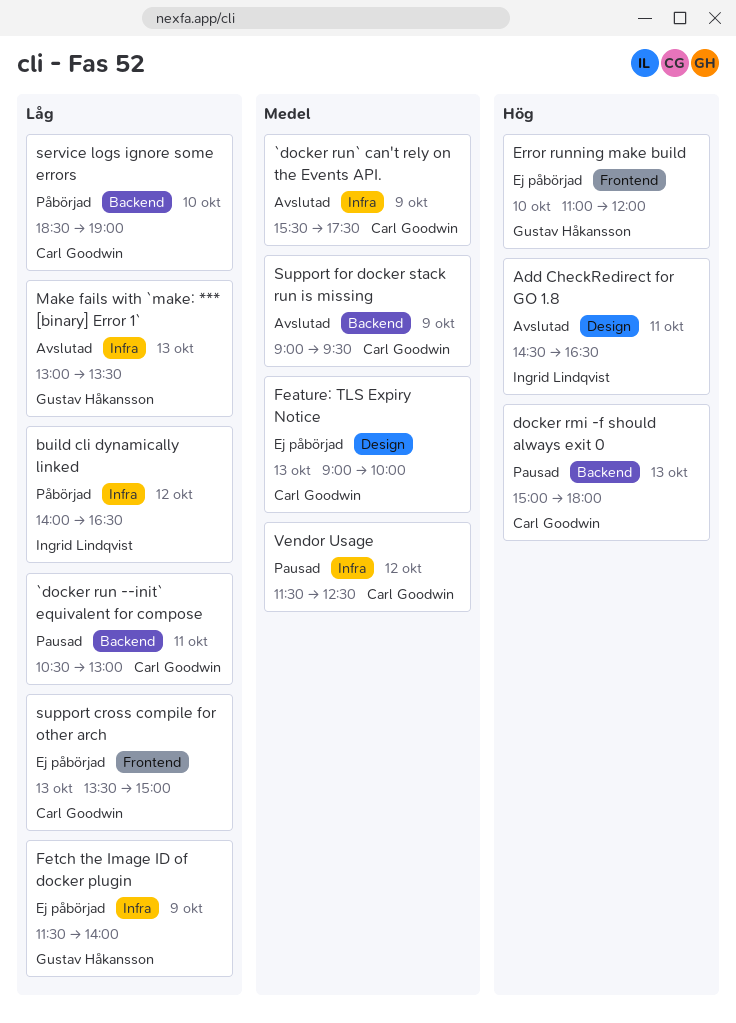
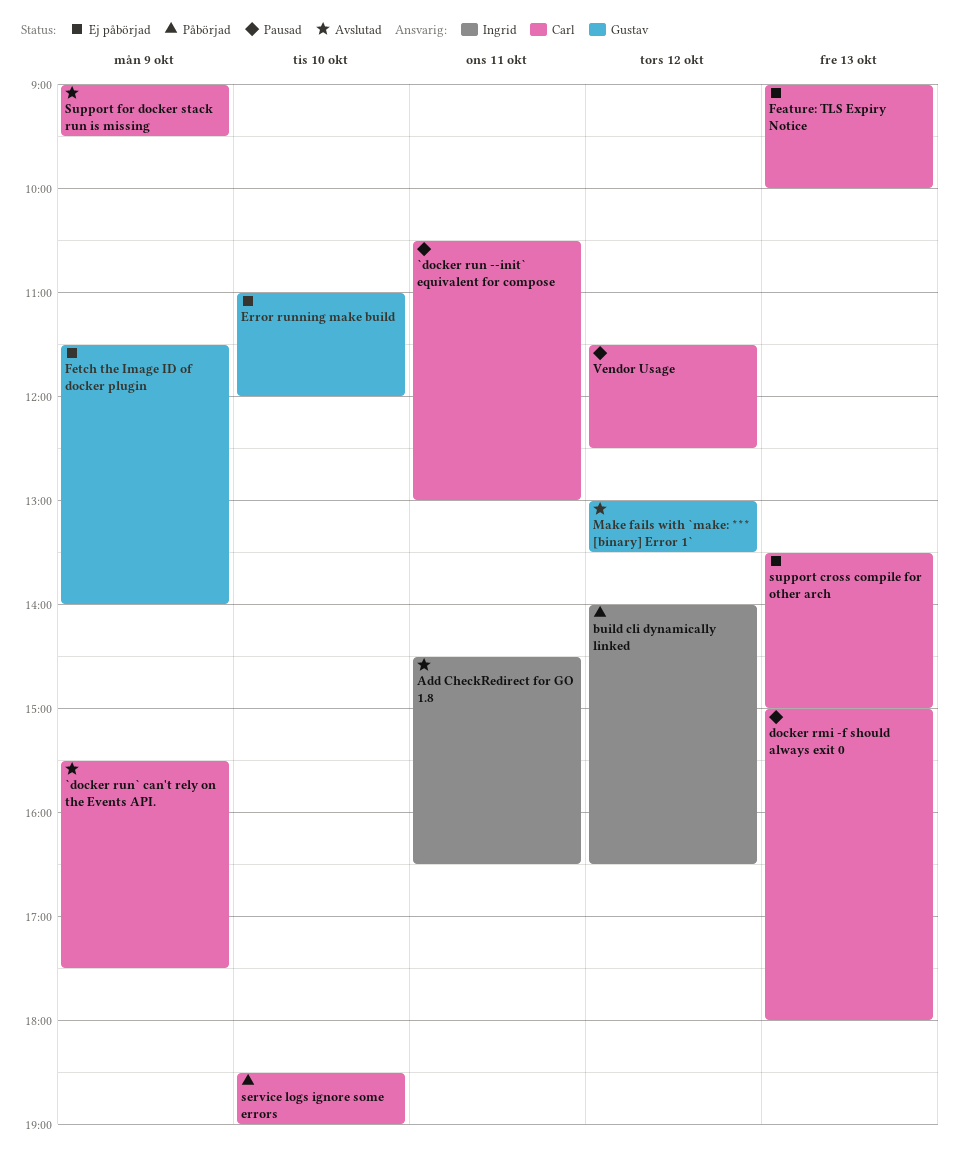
Make fails with `make: *** [binary] Error 1`, day: Oct 13 -> Oct 12

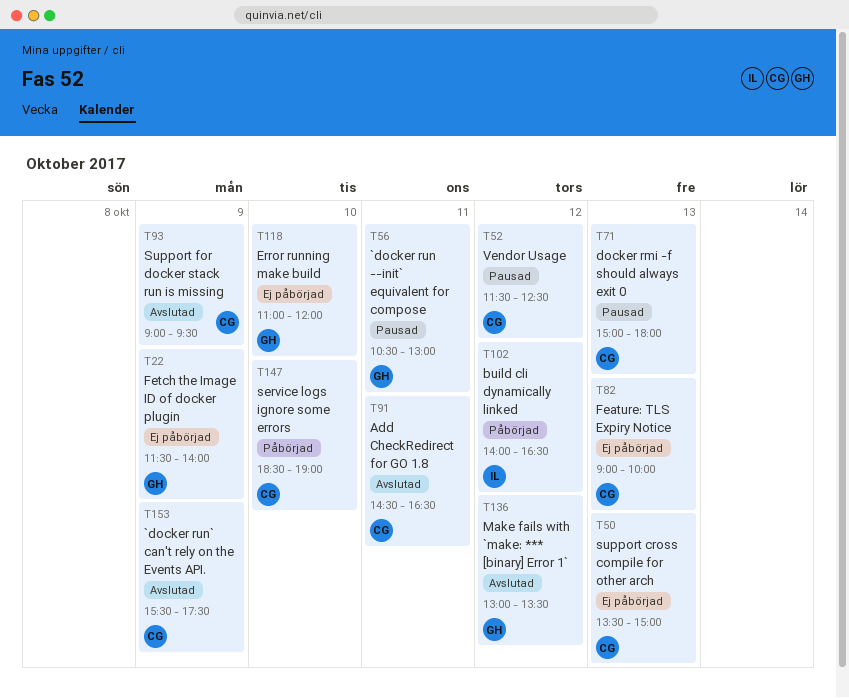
`docker run --init` equivalent for compose, owner: Carl -> Gustav
Add CheckRedirect for GO 1.8, owner: Ingrid -> Carl

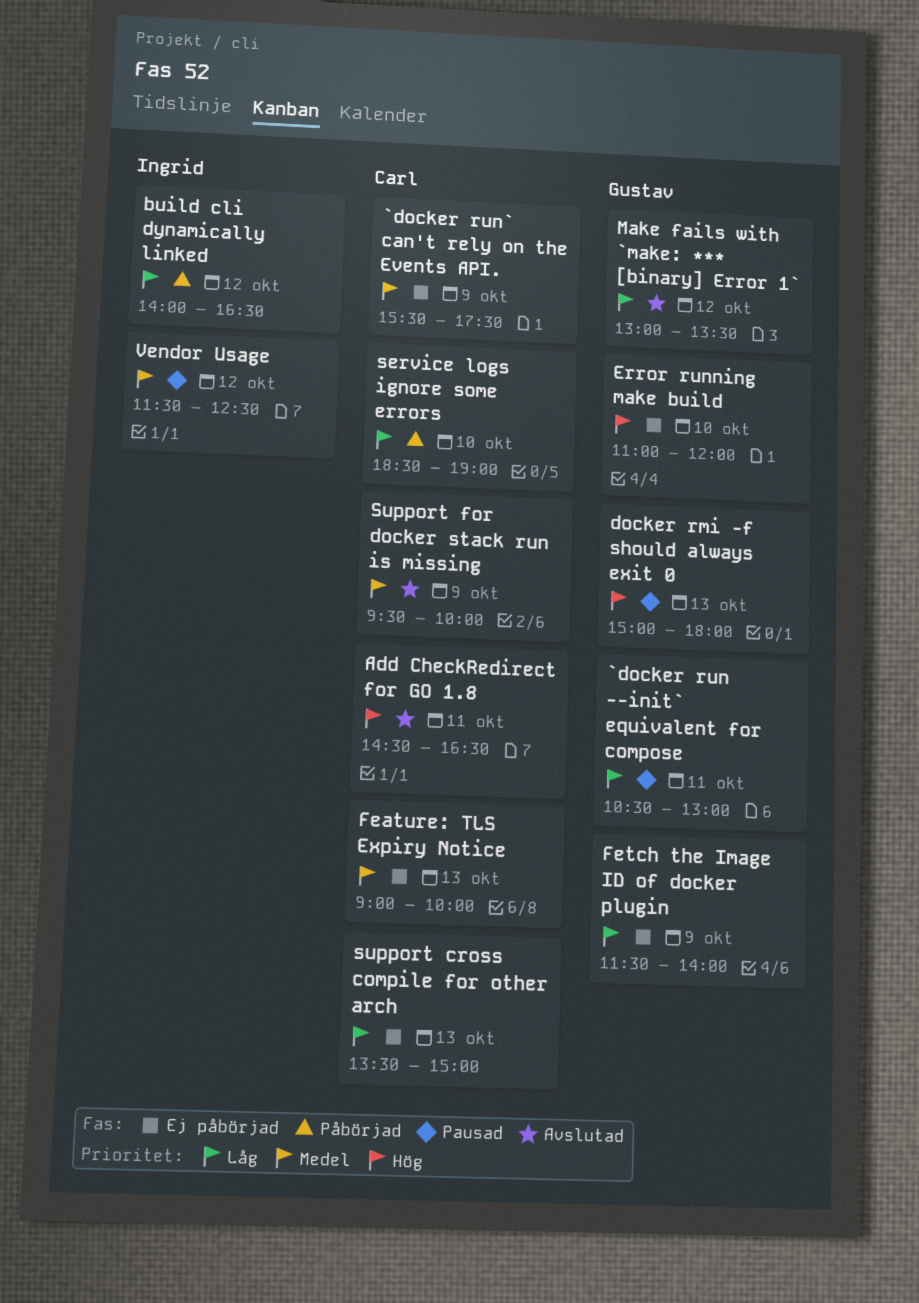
`docker run` can't rely on the Events API., status: Avslutad -> Ej påbörjad
docker rmi -f should always exit 0, owner: Carl -> Gustav
Support for docker stack run is missing, begins: 09:00 -> 09:30
Support for docker stack run is missing, ends: 09:30 -> 10:00
Vendor Usage, owner: Carl -> Ingrid

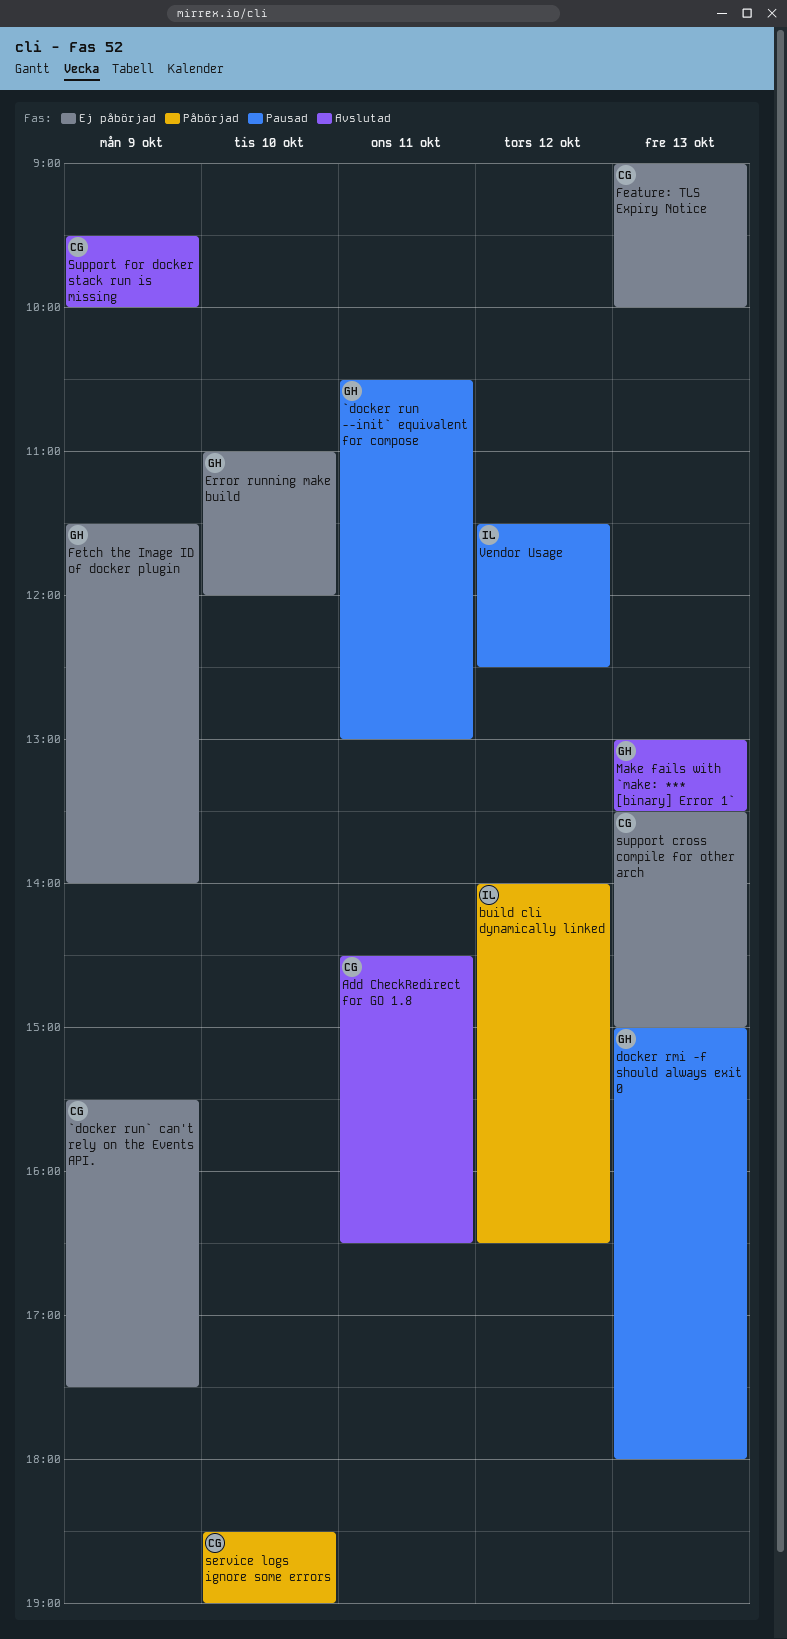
Make fails with `make: *** [binary] Error 1`, day: Oct 12 -> Oct 13

